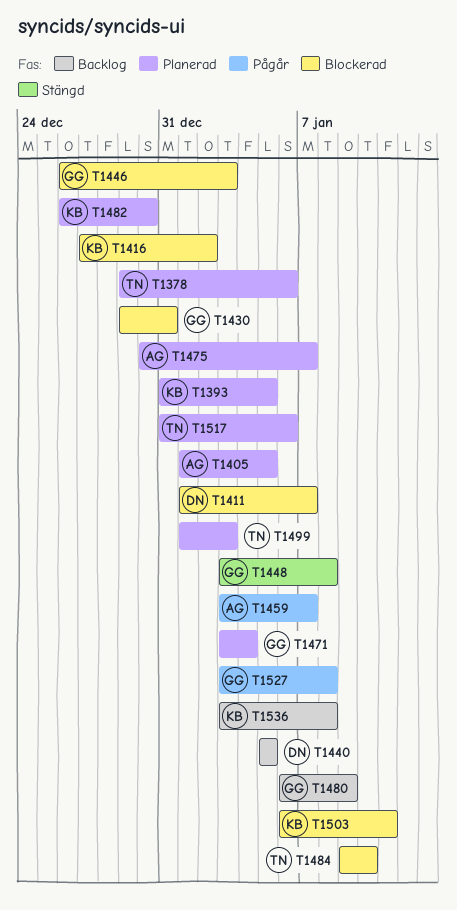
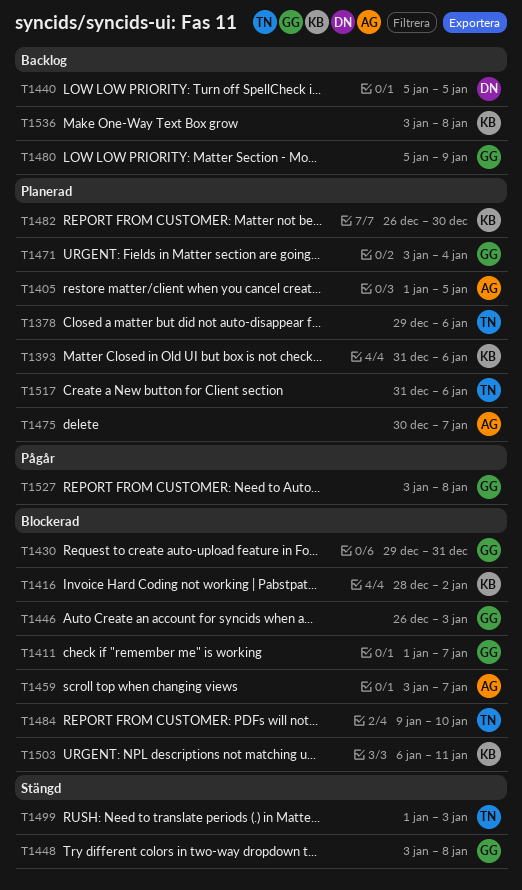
T1393, due: Jan 5 -> Jan 6
T1411, owner: DN -> GG
T1416, start: Dec 27 -> Dec 28
T1459, status: Pågår -> Blockerad
T1480, start: Jan 6 -> Jan 5
T1499, status: Planerad -> Stängd

